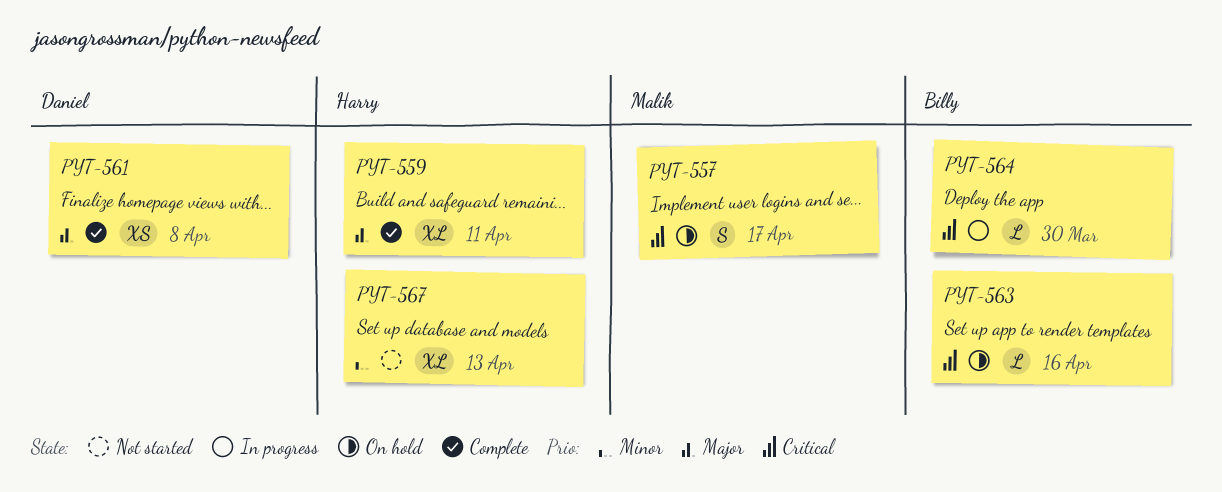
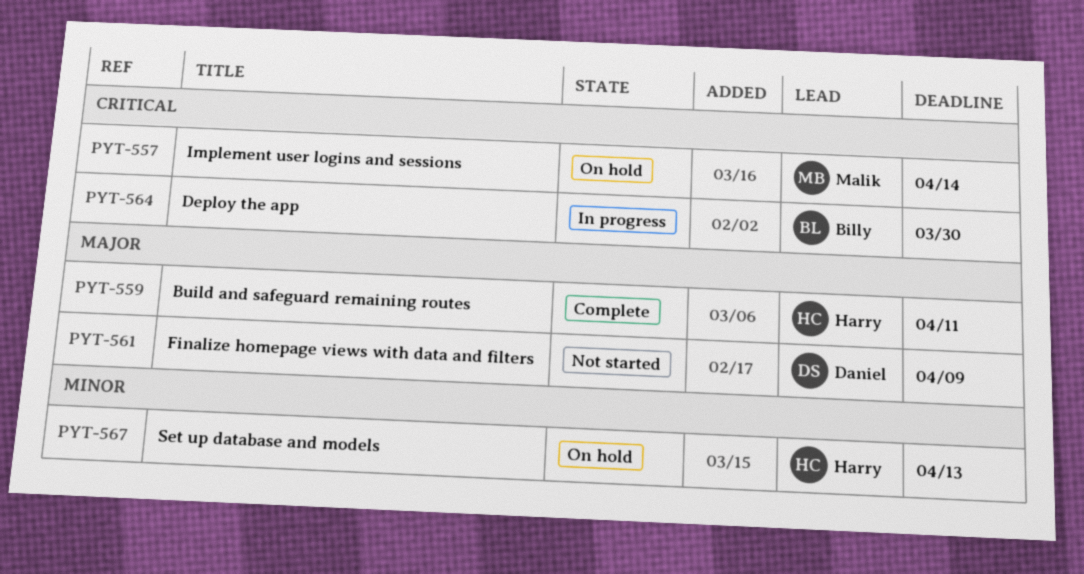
PYT-557, due: Apr 17 -> Apr 14
PYT-561, status: Complete -> Not started
PYT-561, due: Apr 8 -> Apr 9
PYT-563: present -> none
PYT-567, status: Not started -> On hold

